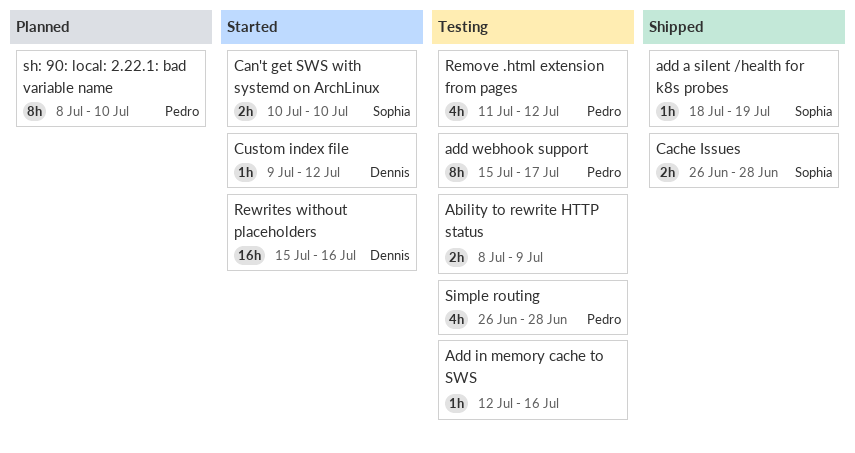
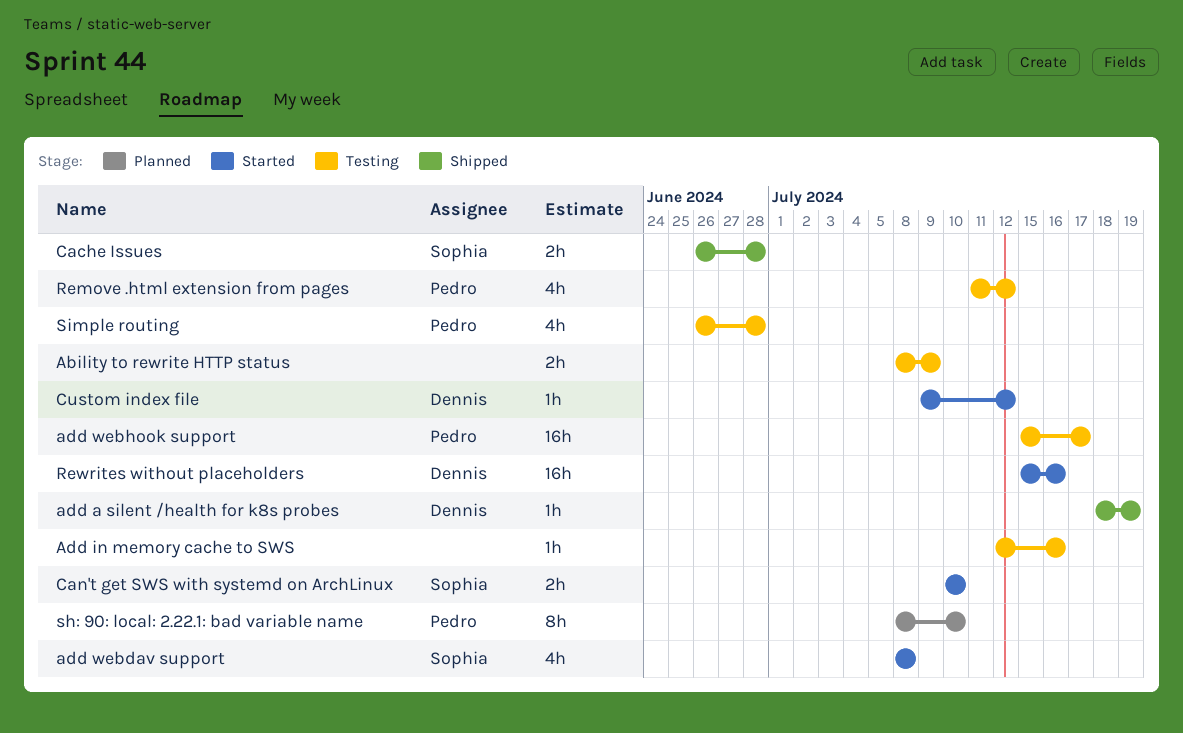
add a silent /health for k8s probes, owner: Sophia -> Dennis
add webdav support: none -> present
add webhook support, estimate: 8h -> 16h

